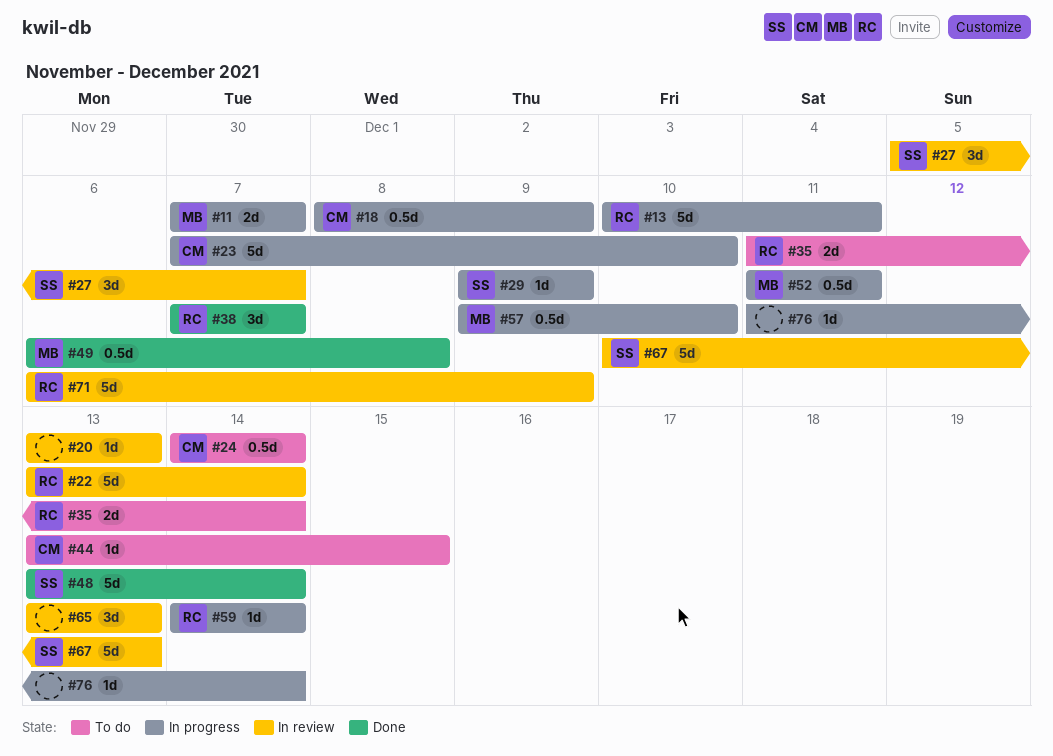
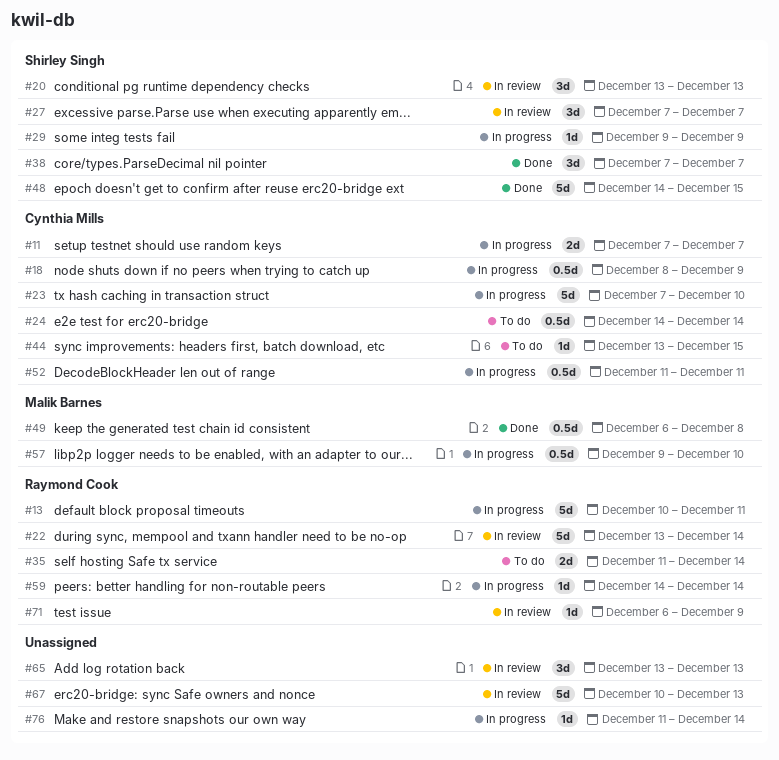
#11, owner: Malik Barnes -> Cynthia Mills
#20, owner: none -> Shirley Singh
#20, estimate: 1d -> 3d
#27, start: Dec 5 -> Dec 7
#38, owner: Raymond Cook -> Shirley Singh
#48, start: Dec 13 -> Dec 14
#48, due: Dec 14 -> Dec 15
#52, owner: Malik Barnes -> Cynthia Mills
#67, owner: Shirley Singh -> none
#71, estimate: 5d -> 1d

